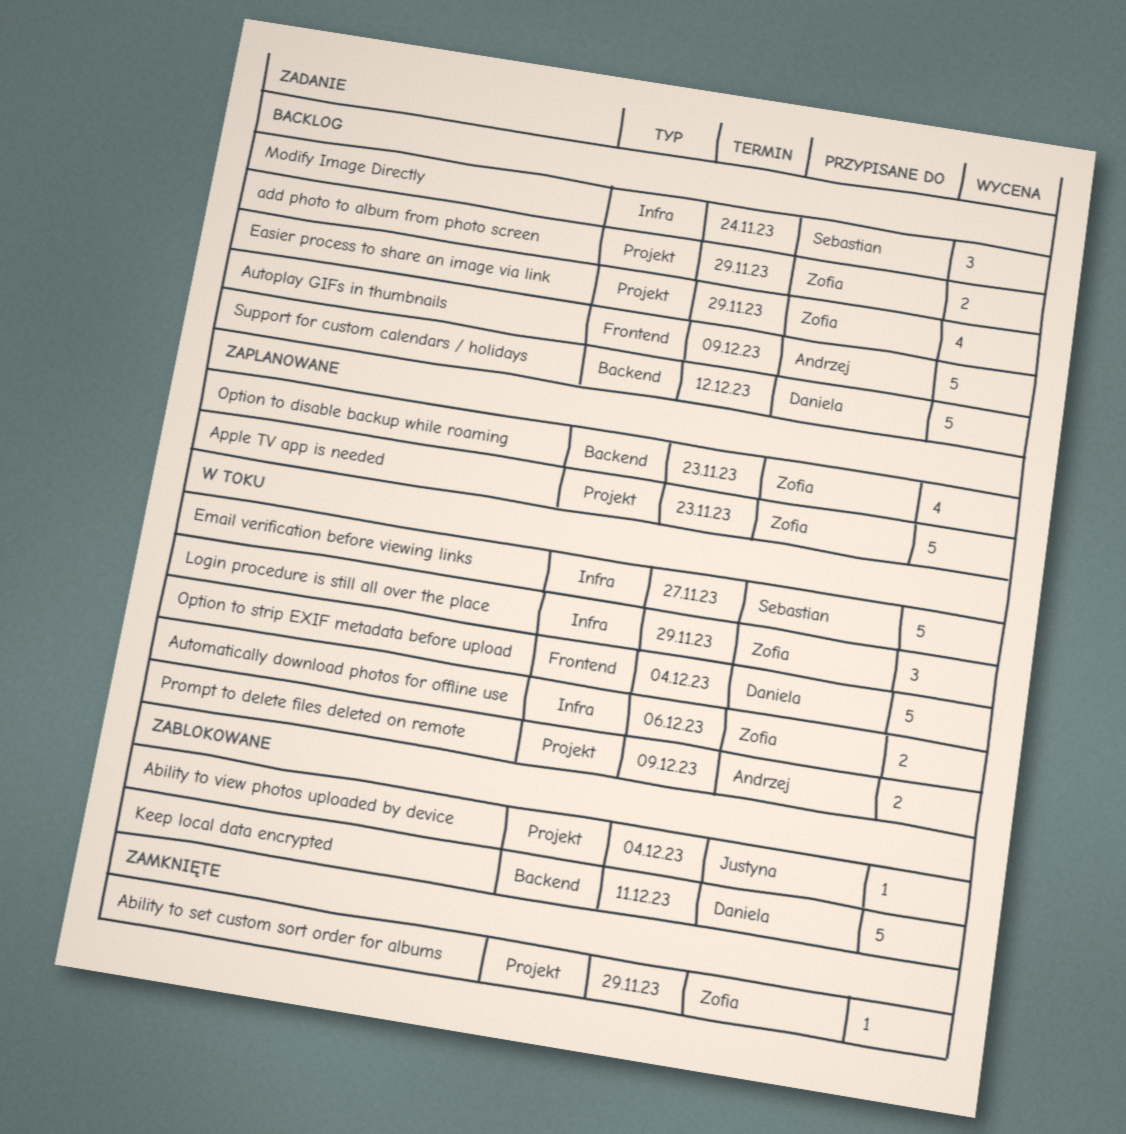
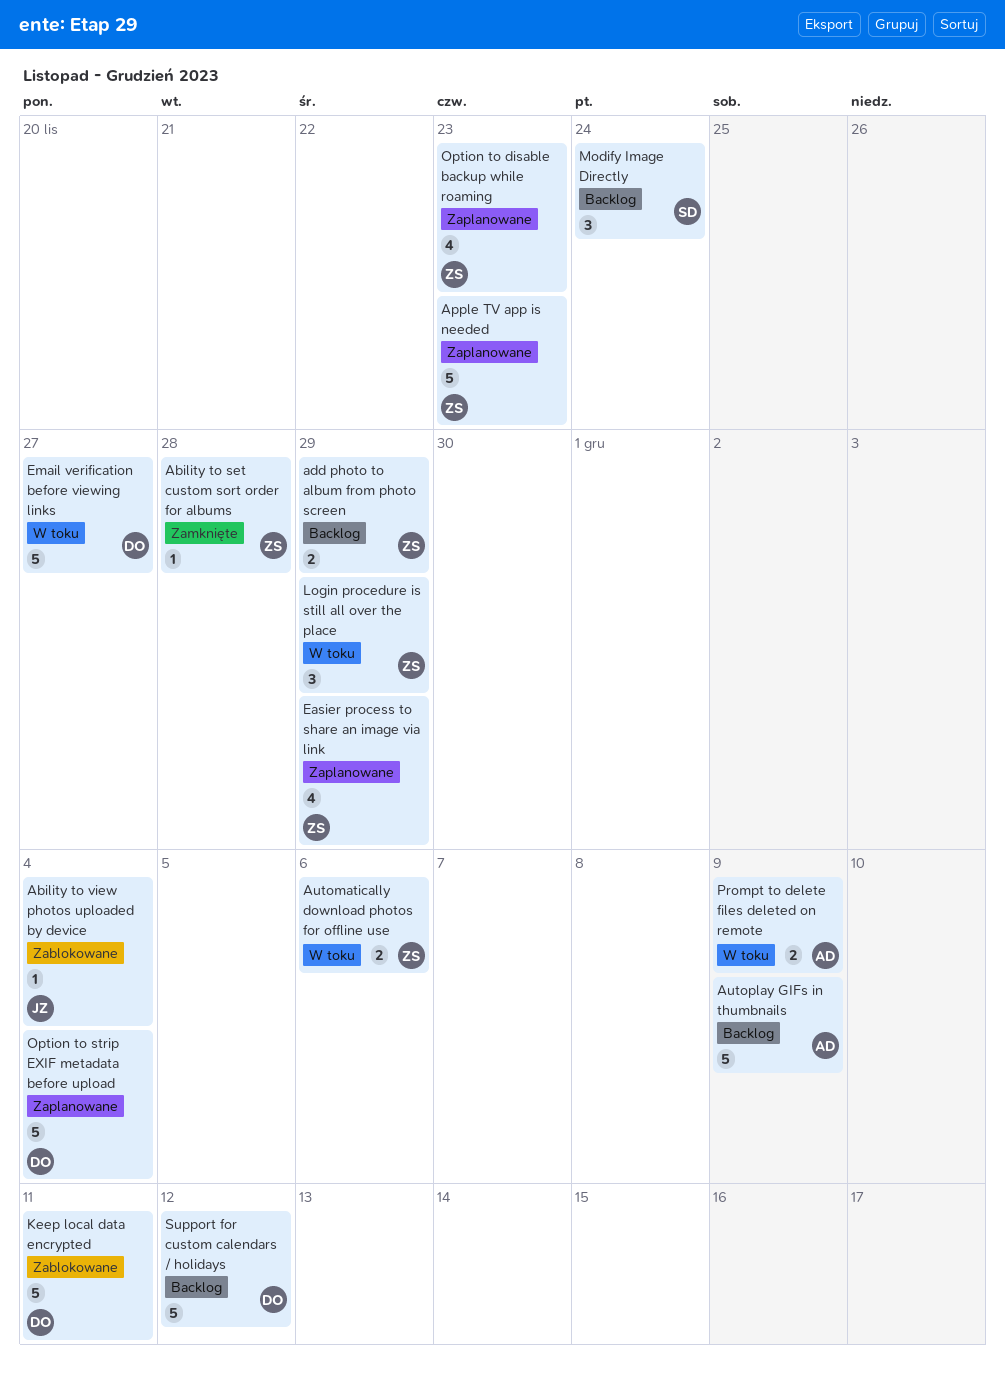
Ability to set custom sort order for albums, due: Nov 29 -> Nov 28
Easier process to share an image via link, status: Backlog -> Zaplanowane
Email verification before viewing links, owner: Sebastian -> Daniela
Option to strip EXIF metadata before upload, status: W toku -> Zaplanowane

